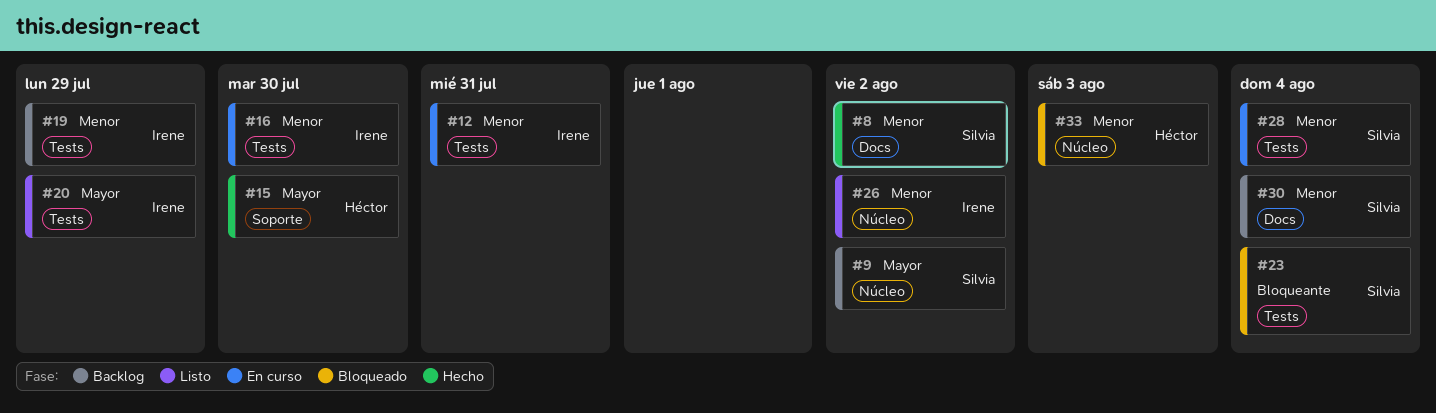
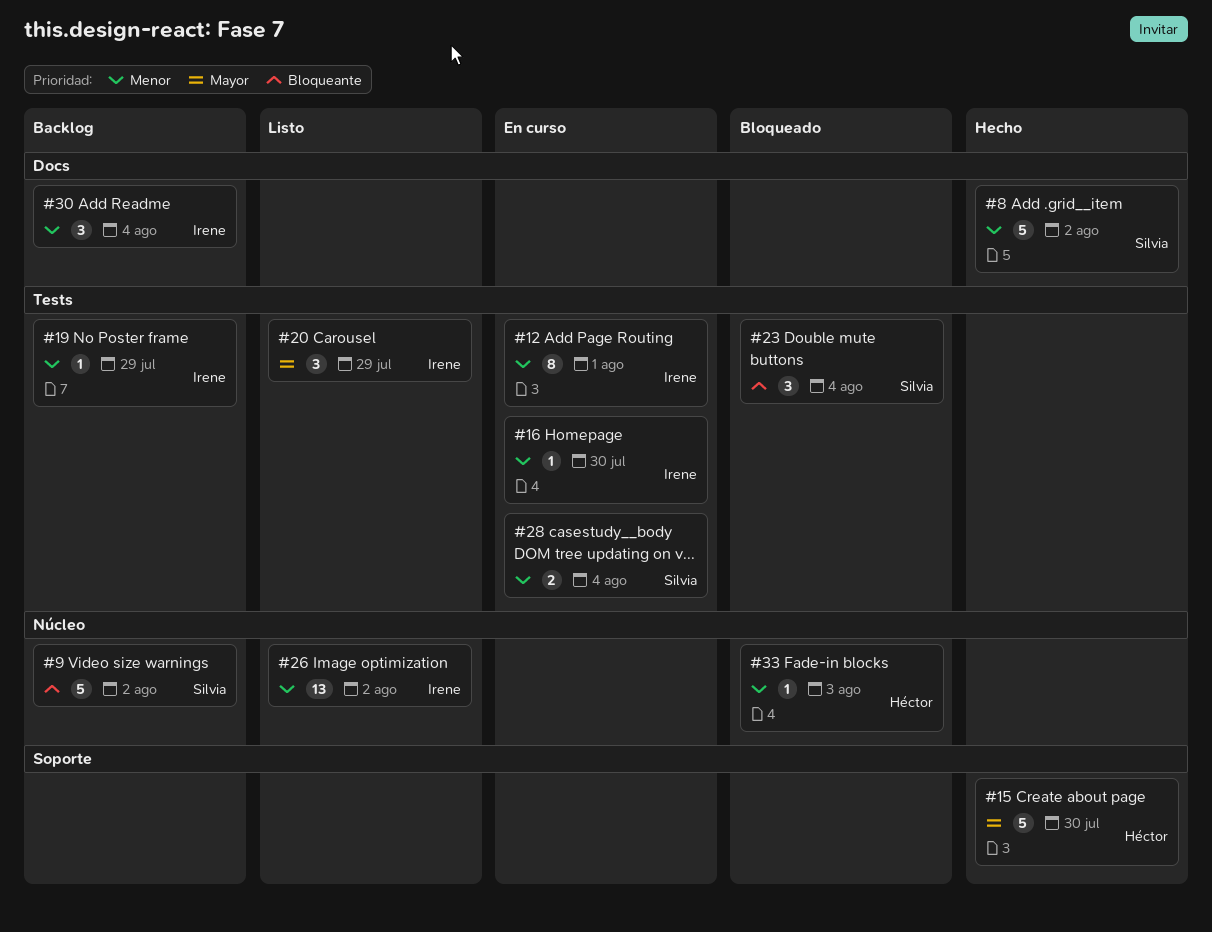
#9, priority: Mayor -> Bloqueante
#12, due: Jul 31 -> Aug 1
#30, owner: Silvia -> Irene

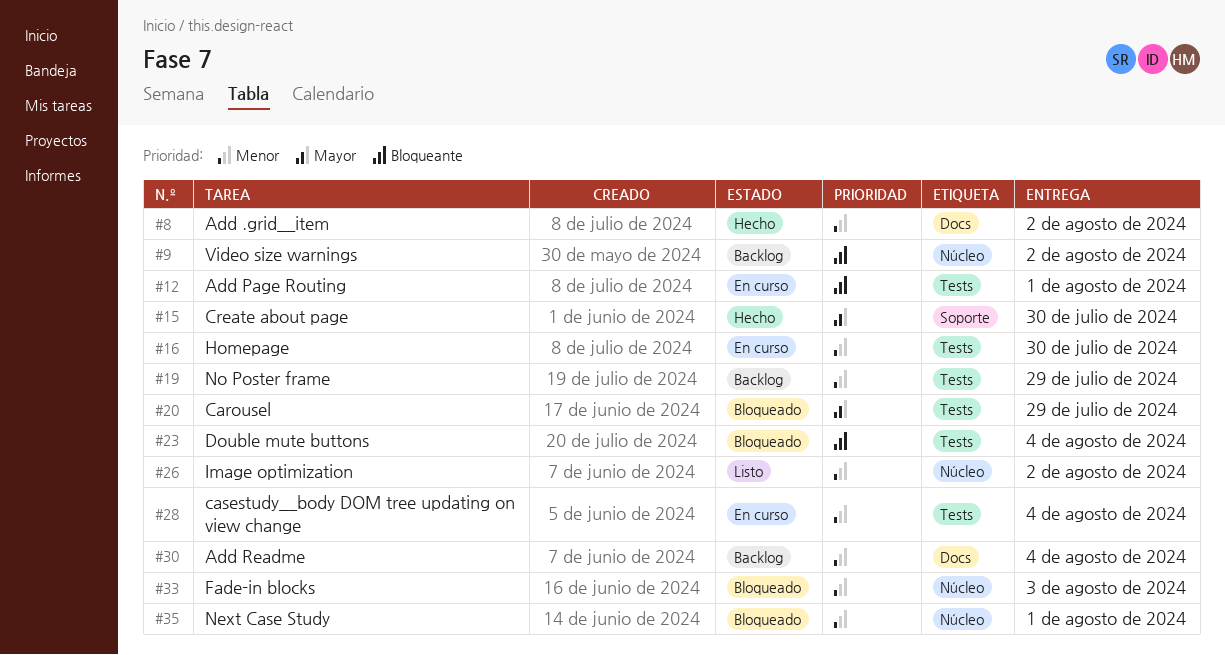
#12, priority: Menor -> Bloqueante
#20, status: Listo -> Bloqueado
#35: none -> present

